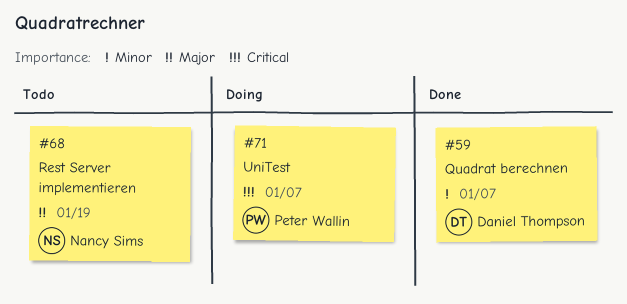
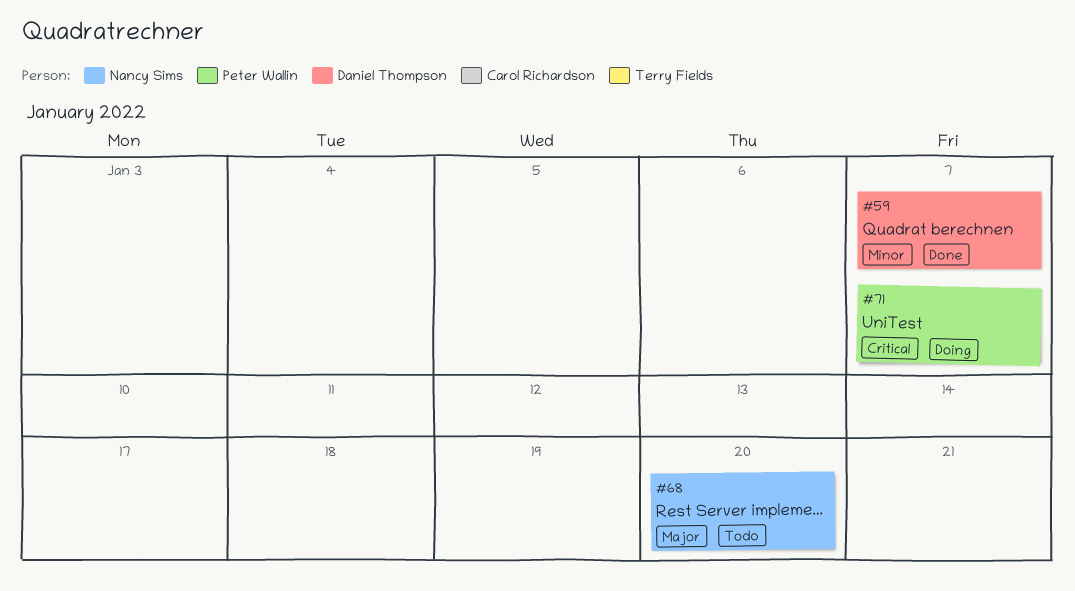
#68, due: Jan 19 -> Jan 20

